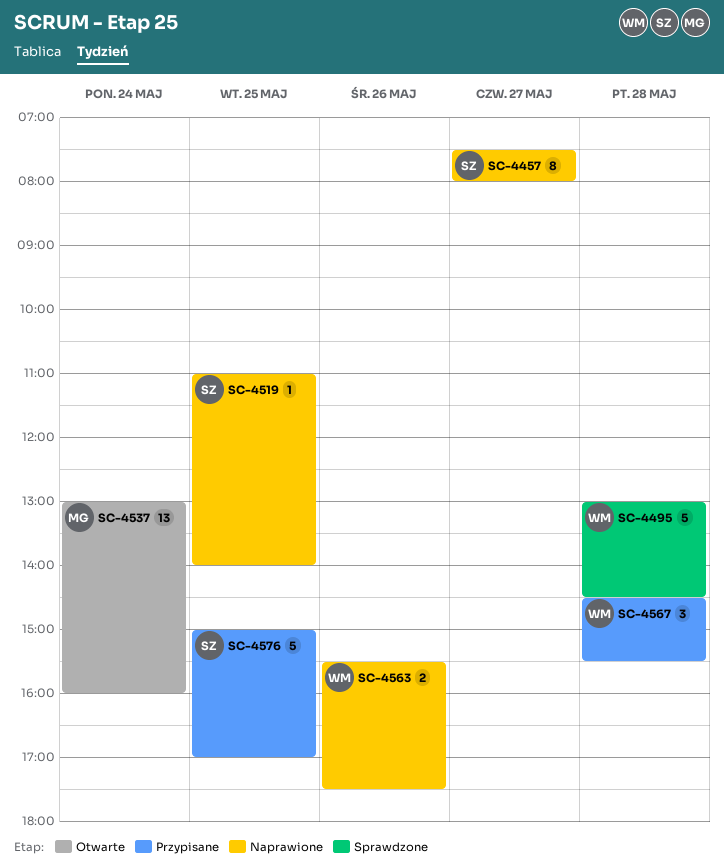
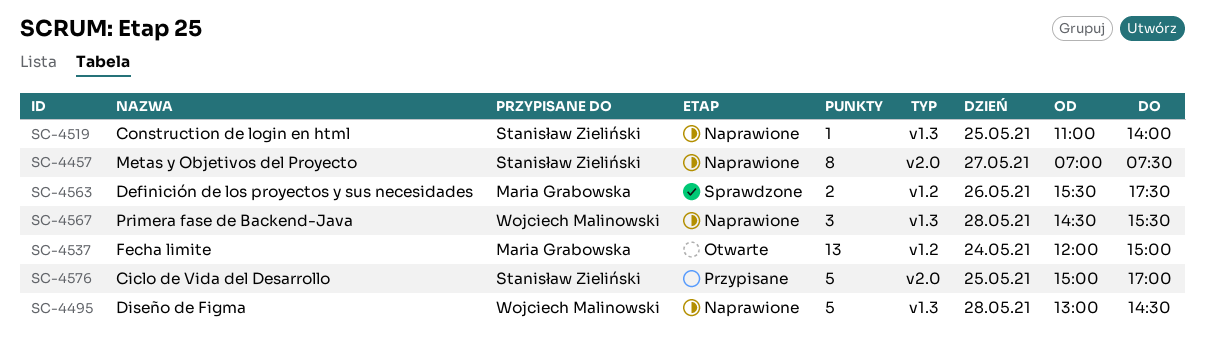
SC-4457, begins: 07:30 -> 07:00
SC-4457, ends: 08:00 -> 07:30
SC-4495, status: Sprawdzone -> Naprawione
SC-4537, begins: 13:00 -> 12:00
SC-4537, ends: 16:00 -> 15:00
SC-4563, status: Naprawione -> Sprawdzone
SC-4563, owner: Wojciech Malinowski -> Maria Grabowska
SC-4567, status: Przypisane -> Naprawione

